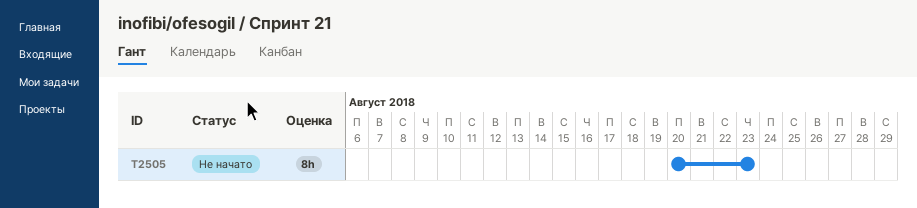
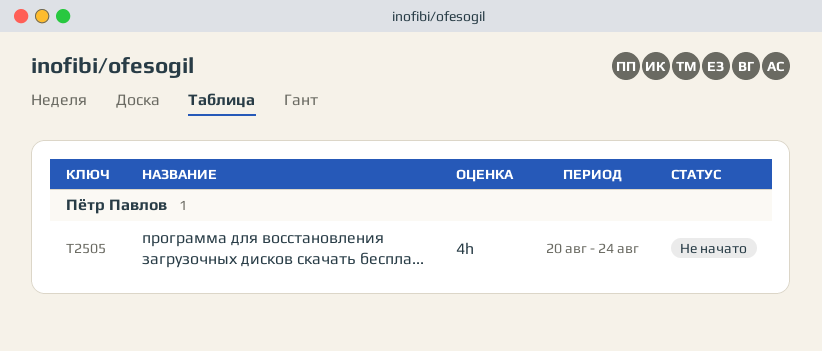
T2505, estimate: 8h -> 4h
T2505, due: Aug 23 -> Aug 24

